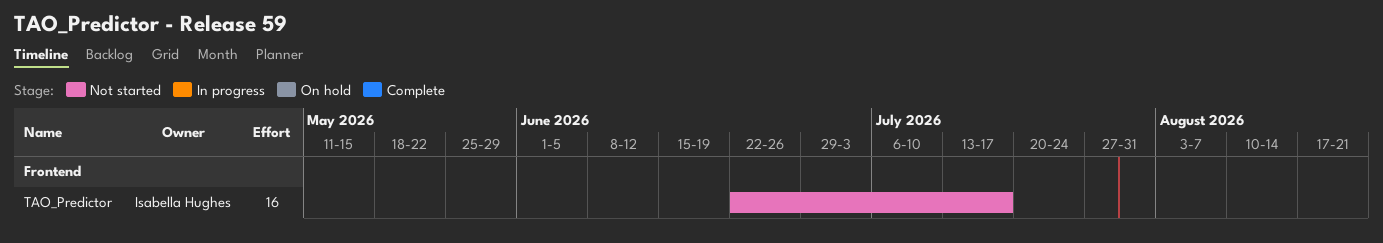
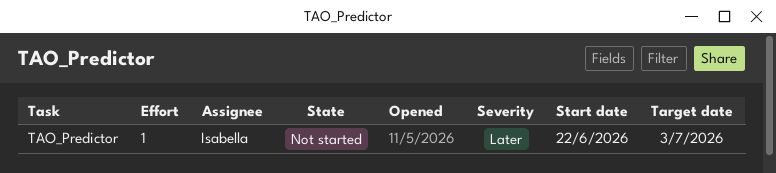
TAO_Predictor, estimate: 16 -> 1
TAO_Predictor, due: Jul 17 -> Jul 3

